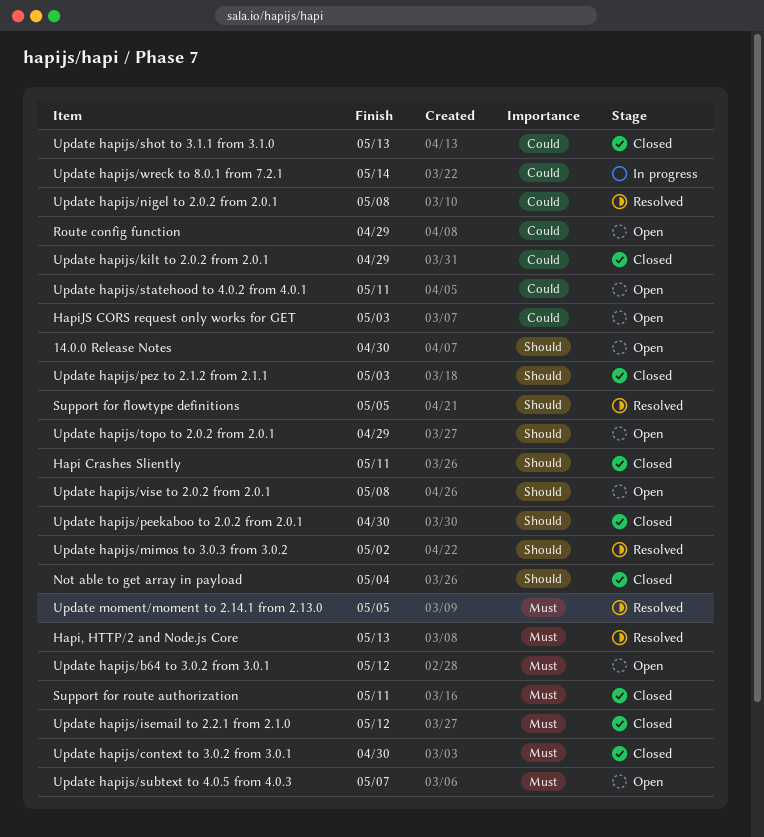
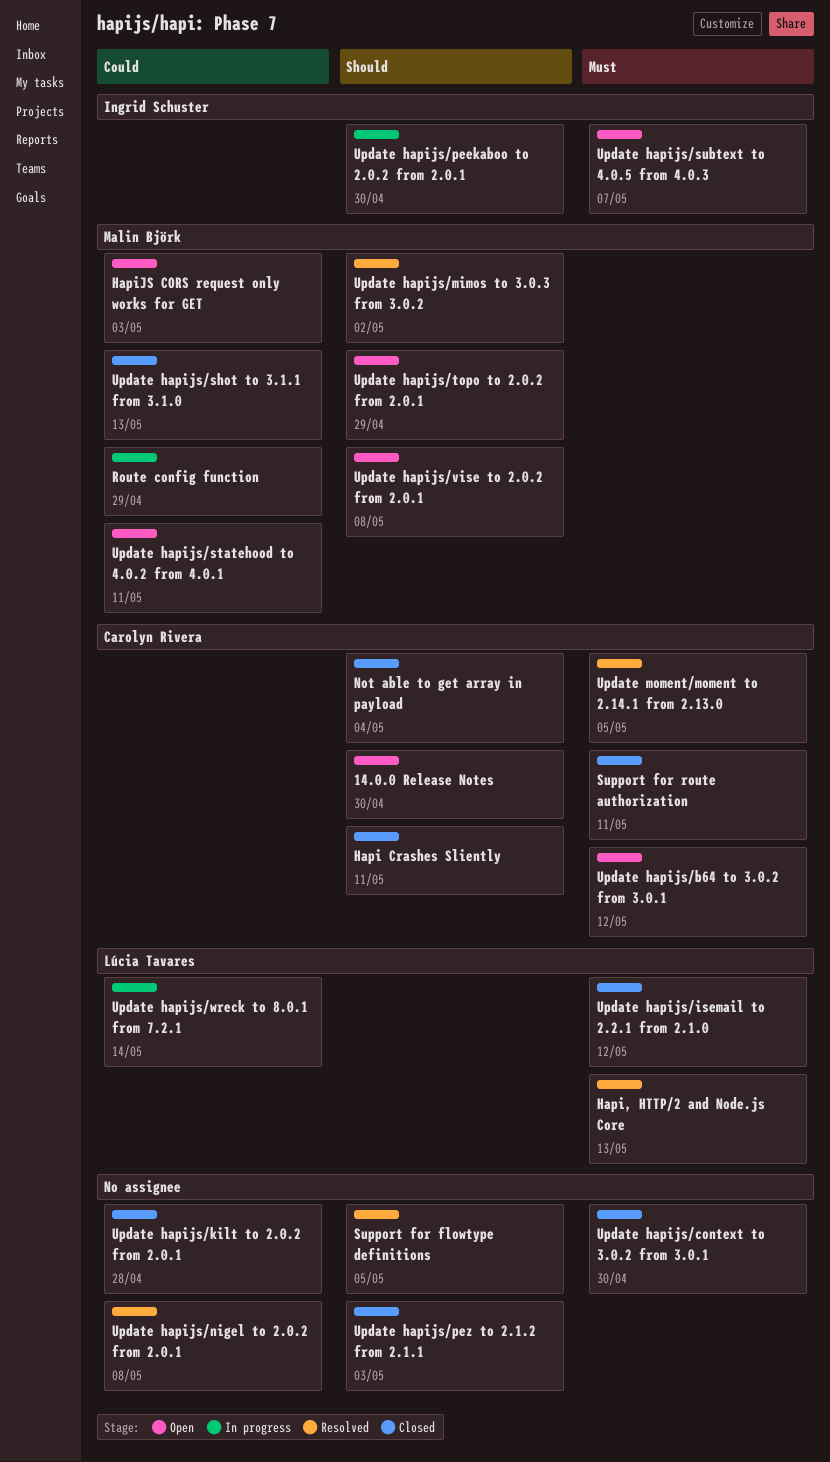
Route config function, status: Open -> In progress
Update hapijs/kilt to 2.0.2 from 2.0.1, due: Apr 29 -> Apr 28
Update hapijs/peekaboo to 2.0.2 from 2.0.1, status: Closed -> In progress

